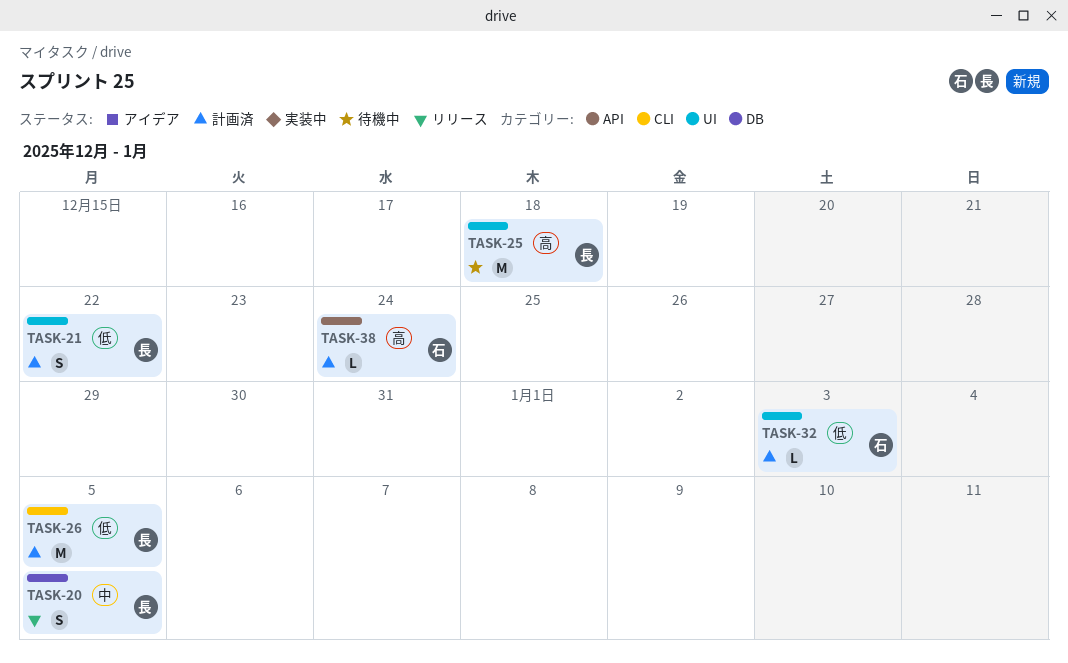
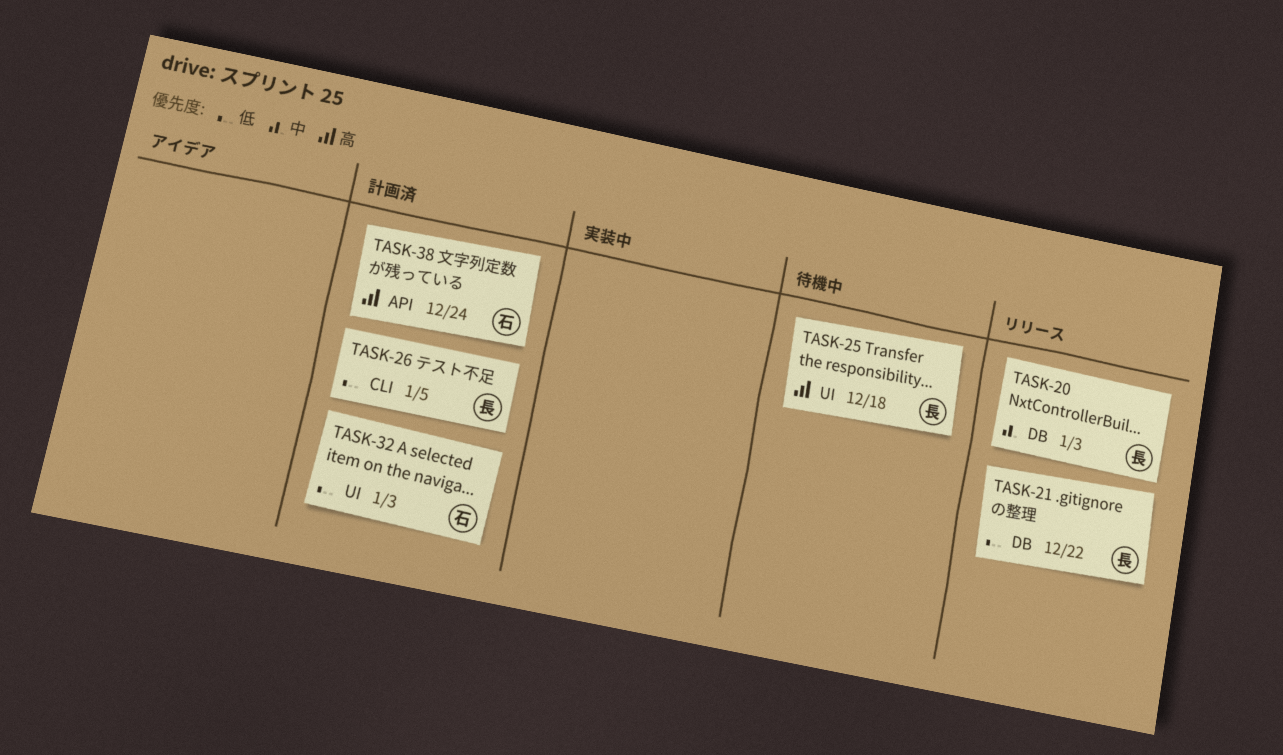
TASK-20, due: Jan 5 -> Jan 3
TASK-21, status: 計画済 -> リリース
TASK-21, label: UI -> DB

